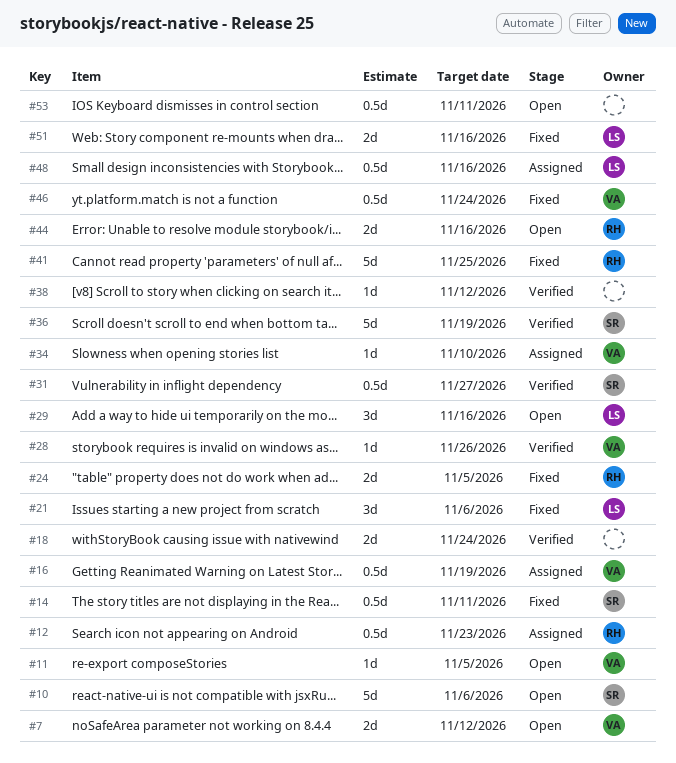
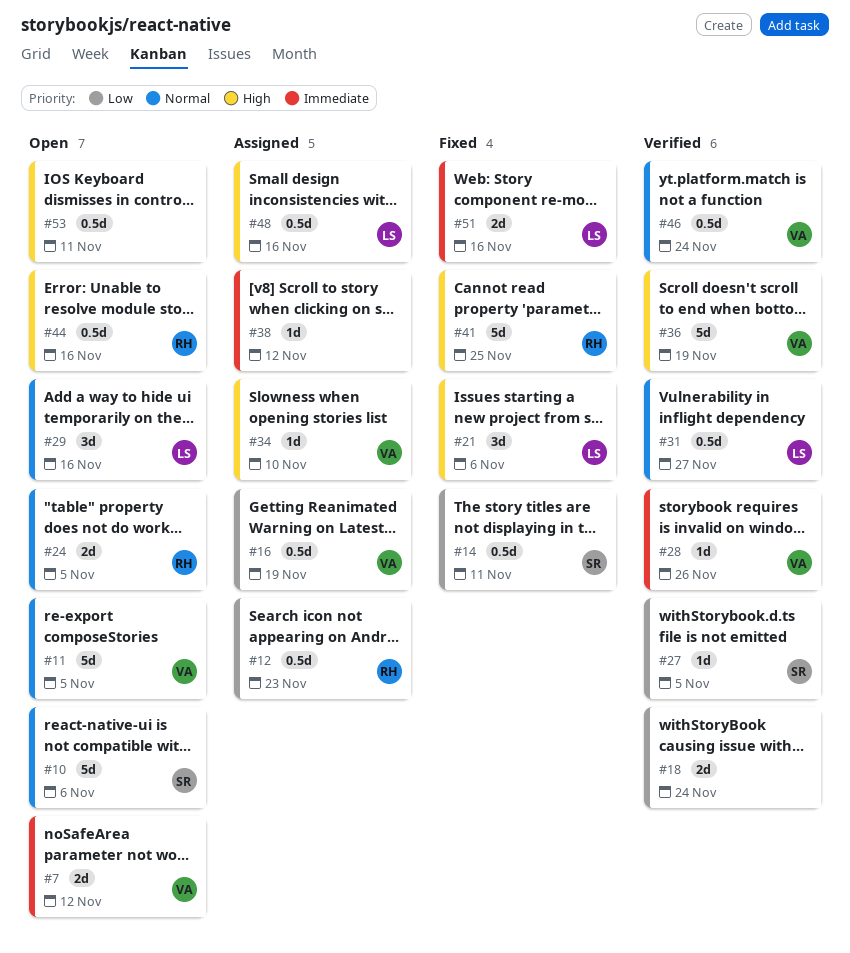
#11, estimate: 1d -> 5d
#24, status: Fixed -> Open
#27: none -> present
#31, owner: SR -> LS
#36, owner: SR -> VA
#38, status: Verified -> Assigned
#44, estimate: 2d -> 0.5d
#46, status: Fixed -> Verified

